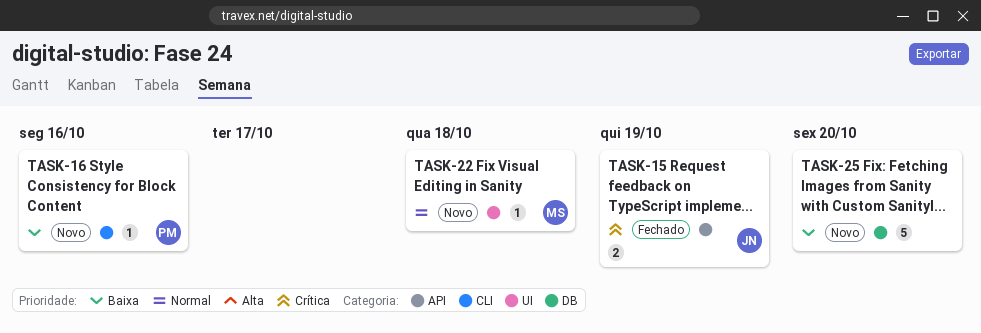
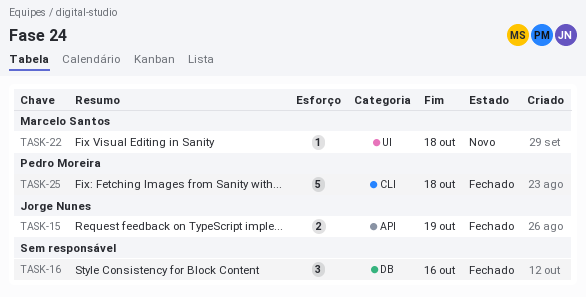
TASK-16, status: Novo -> Fechado
TASK-16, owner: Pedro Moreira -> none
TASK-16, label: CLI -> DB
TASK-16, estimate: 1 -> 3
TASK-25, status: Novo -> Fechado
TASK-25, owner: none -> Pedro Moreira
TASK-25, label: DB -> CLI
TASK-25, due: Oct 20 -> Oct 18

